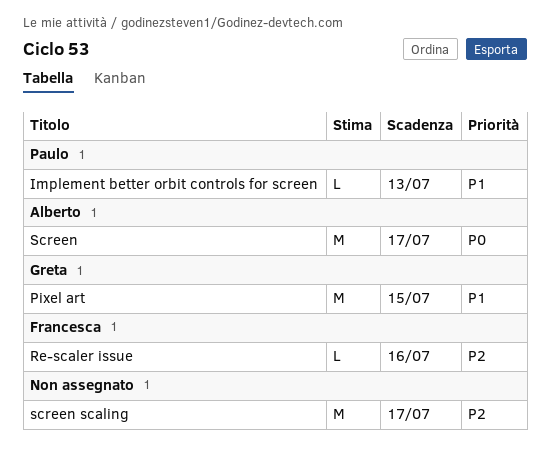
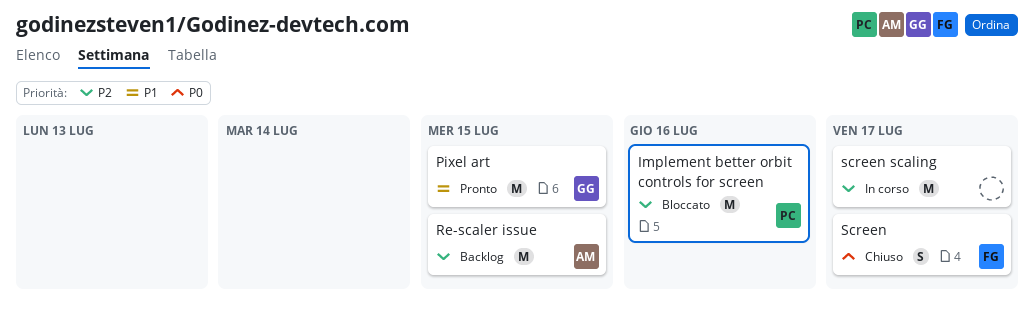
Implement better orbit controls for screen, priority: P1 -> P2
Implement better orbit controls for screen, estimate: L -> M
Implement better orbit controls for screen, due: Jul 13 -> Jul 16
Re-scaler issue, owner: Francesca -> Alberto
Re-scaler issue, estimate: L -> M
Re-scaler issue, due: Jul 16 -> Jul 15
Screen, owner: Alberto -> Francesca
Screen, estimate: M -> S

